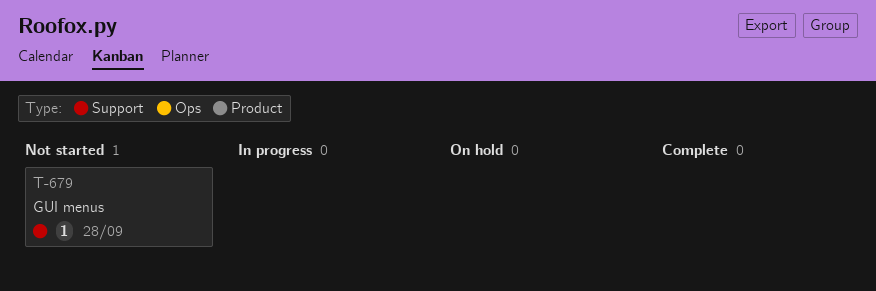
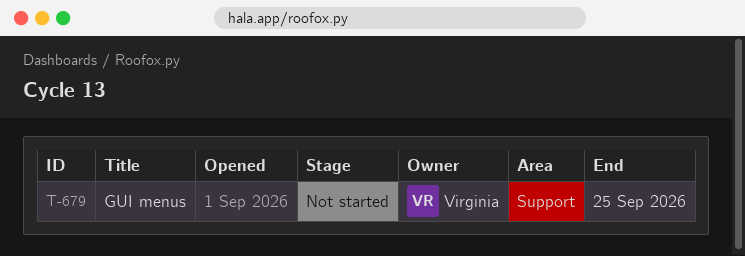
T-679, due: Sep 28 -> Sep 25

